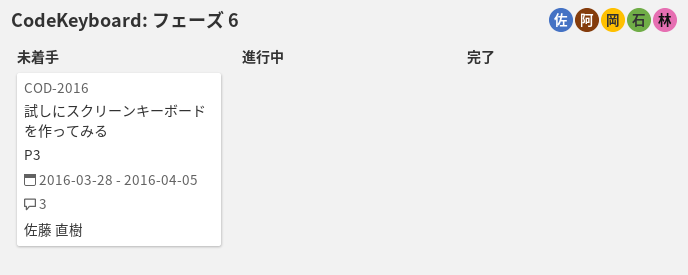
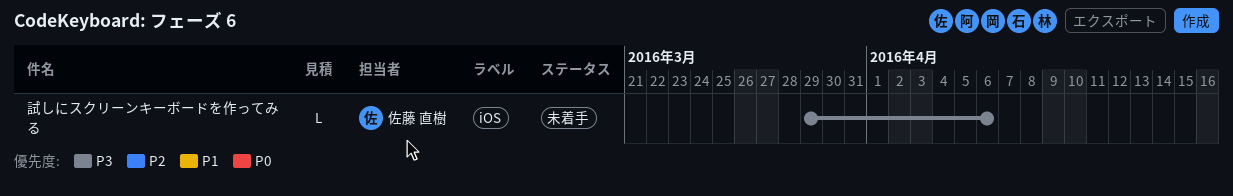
試しにスクリーンキーボードを作ってみる, start: Mar 28 -> Mar 29
試しにスクリーンキーボードを作ってみる, due: Apr 5 -> Apr 6

